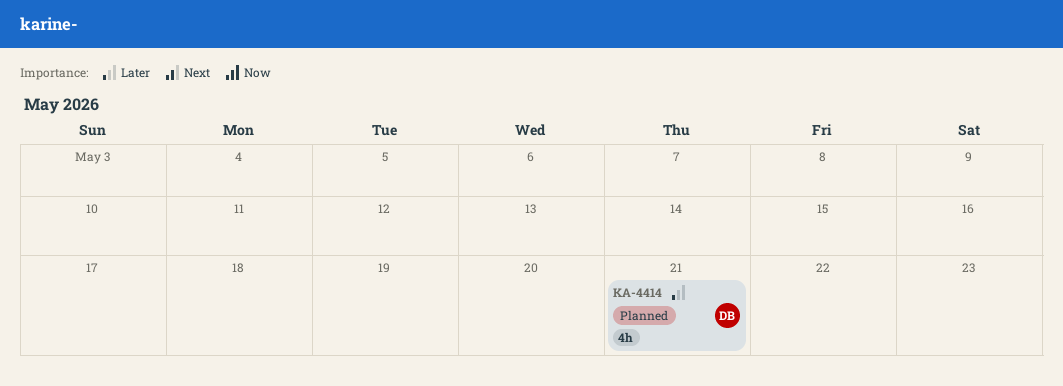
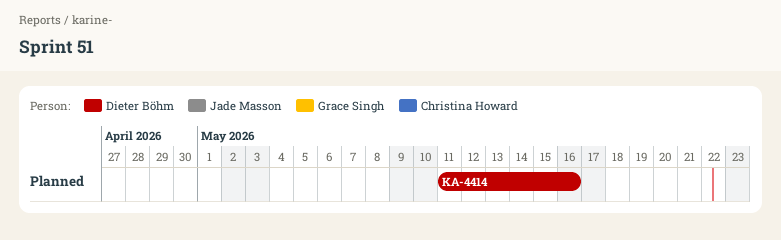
KA-4414, due: May 21 -> May 16

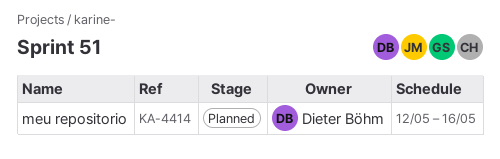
KA-4414, start: May 11 -> May 12

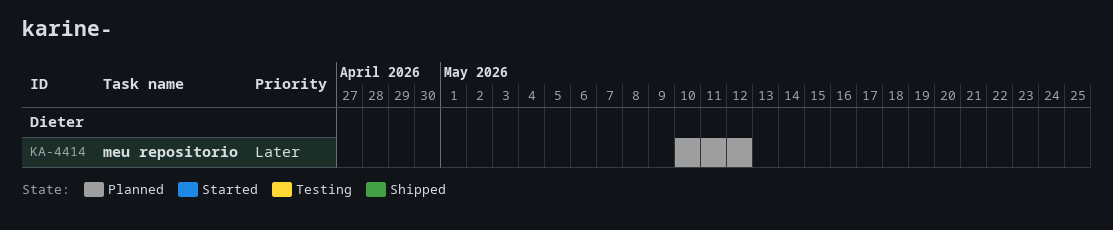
KA-4414, start: May 12 -> May 10
KA-4414, due: May 16 -> May 12

